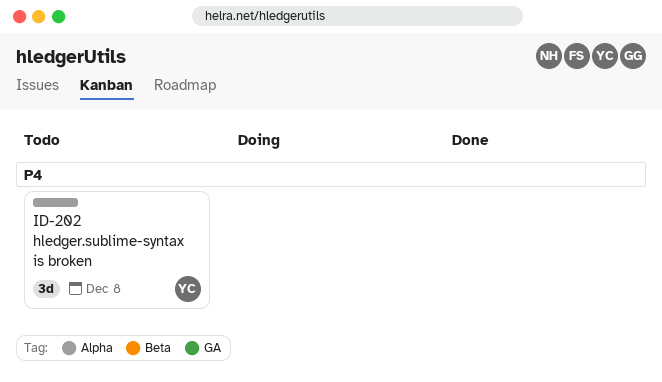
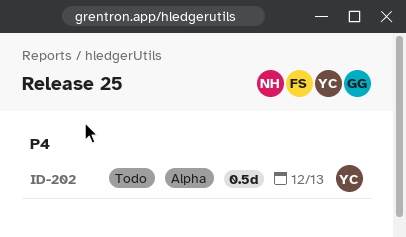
ID-202, estimate: 3d -> 0.5d
ID-202, due: Dec 8 -> Dec 13

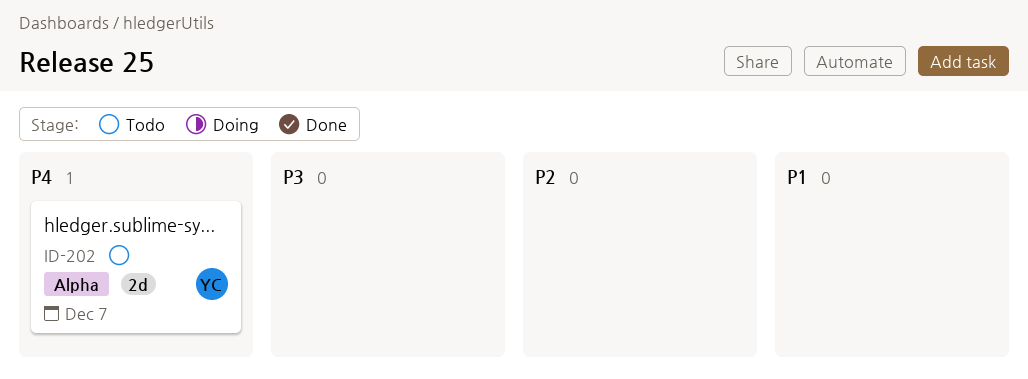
ID-202, estimate: 0.5d -> 2d
ID-202, due: Dec 13 -> Dec 7

